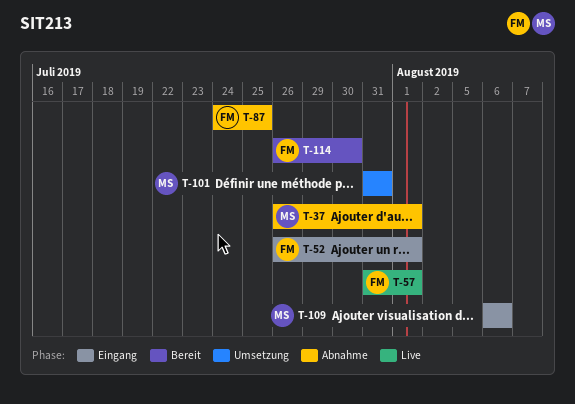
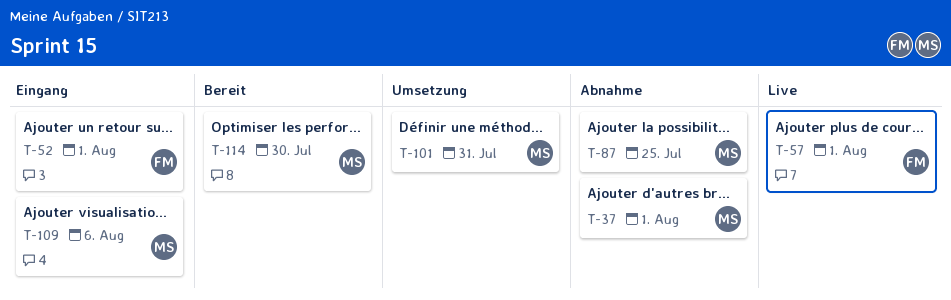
T-87, owner: FM -> MS
T-114, owner: FM -> MS

